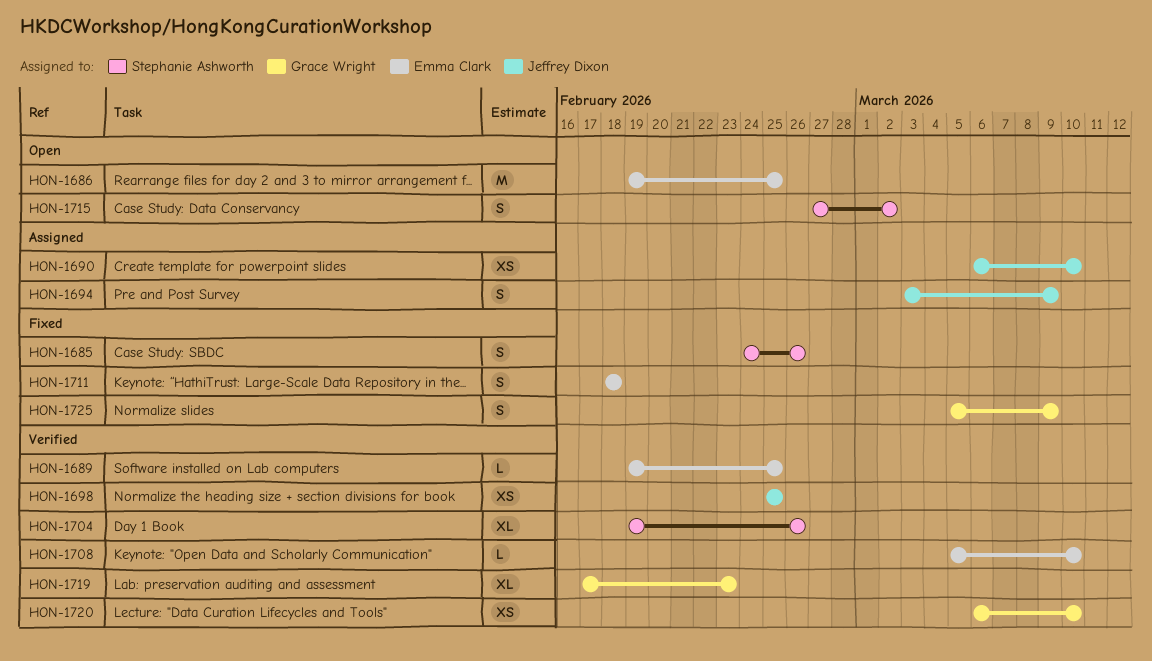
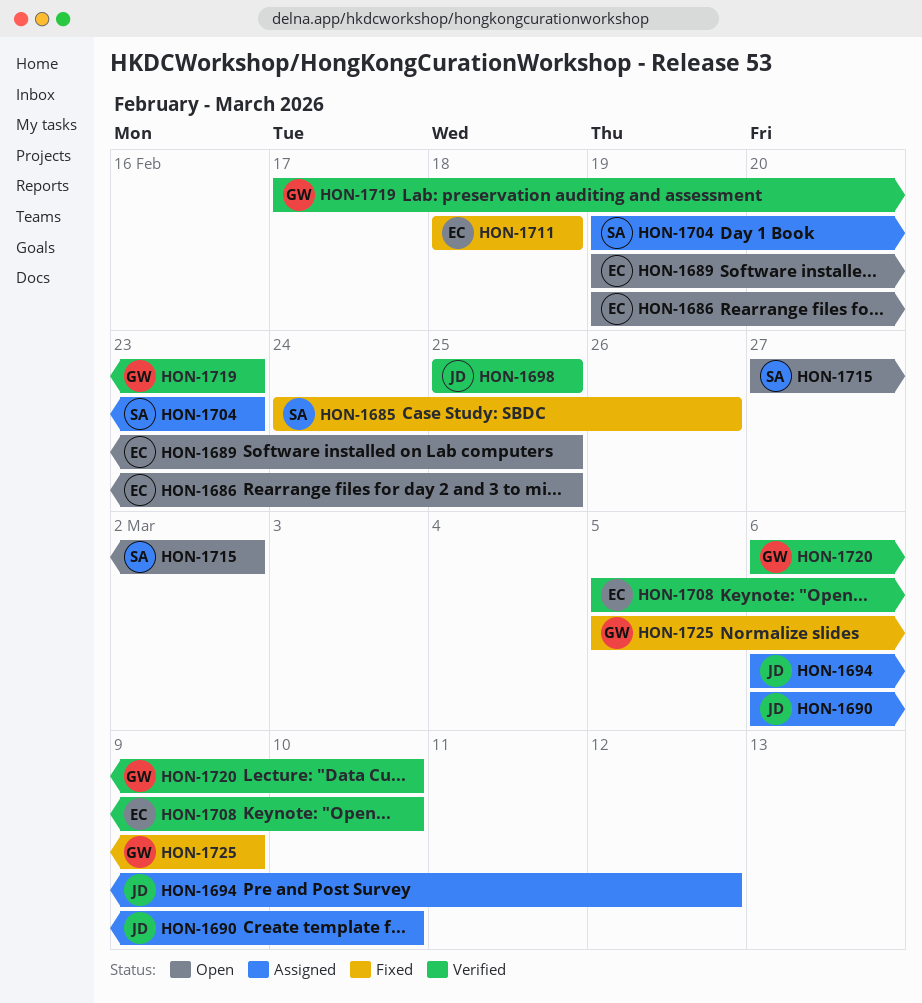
HON-1689, status: Verified -> Open
HON-1694, start: Mar 3 -> Mar 6
HON-1694, due: Mar 9 -> Mar 12
HON-1704, status: Verified -> Assigned
HON-1704, due: Feb 26 -> Feb 23

